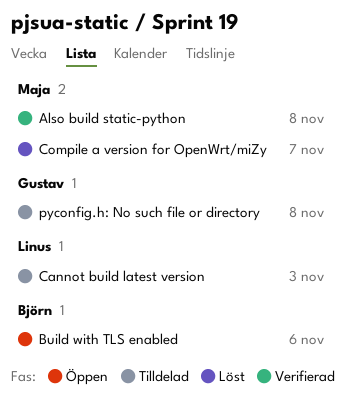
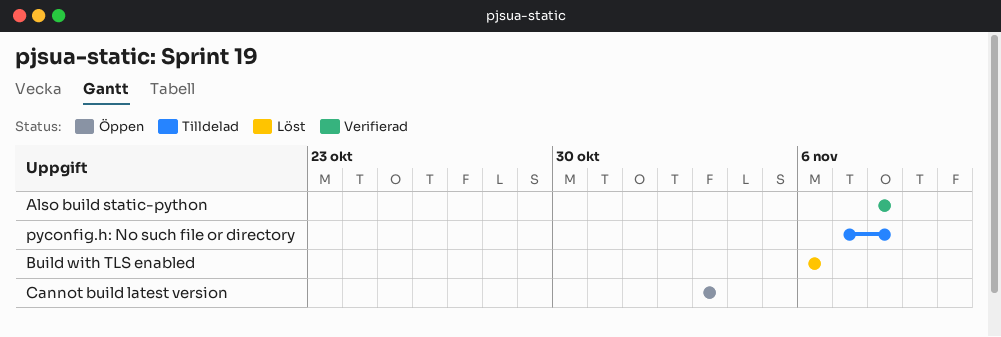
Build with TLS enabled, status: Öppen -> Löst
Cannot build latest version, status: Tilldelad -> Öppen
Compile a version for OpenWrt/miZy: present -> none

